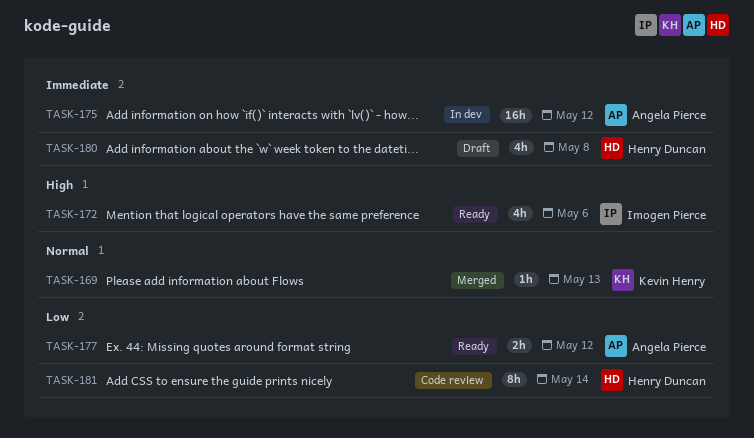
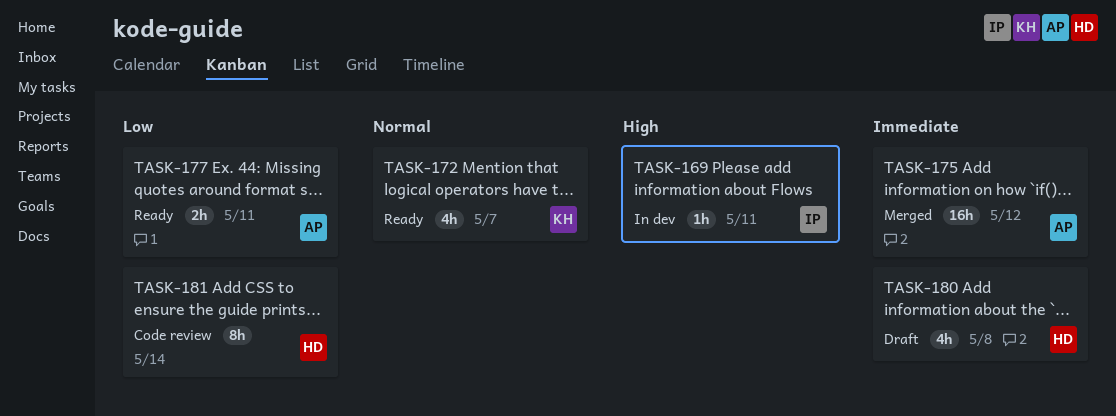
TASK-169, status: Merged -> In dev
TASK-169, owner: Kevin Henry -> Imogen Pierce
TASK-169, priority: Normal -> High
TASK-169, due: May 13 -> May 11
TASK-172, owner: Imogen Pierce -> Kevin Henry
TASK-172, priority: High -> Normal
TASK-172, due: May 6 -> May 7
TASK-175, status: In dev -> Merged
TASK-177, due: May 12 -> May 11

